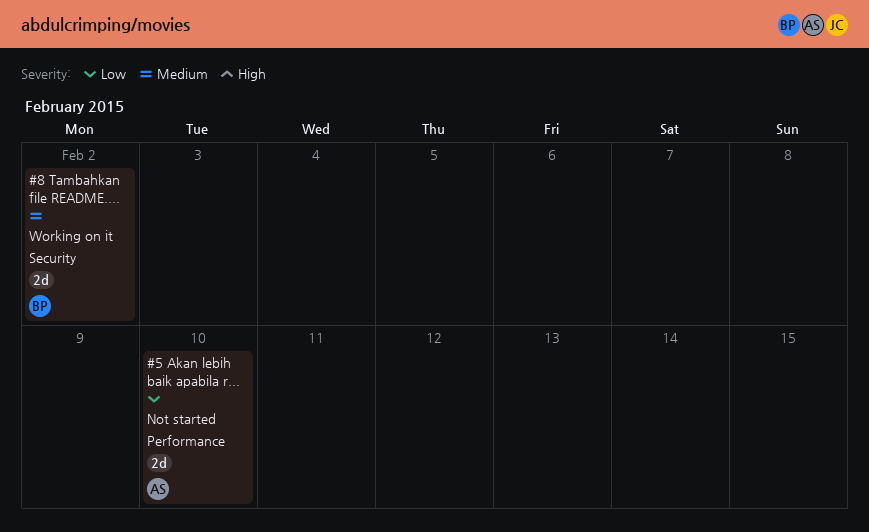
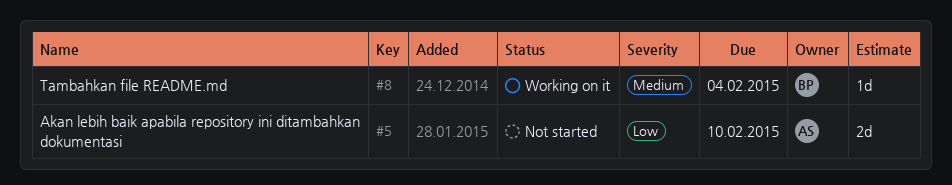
#8, estimate: 2d -> 1d
#8, due: Feb 2 -> Feb 4

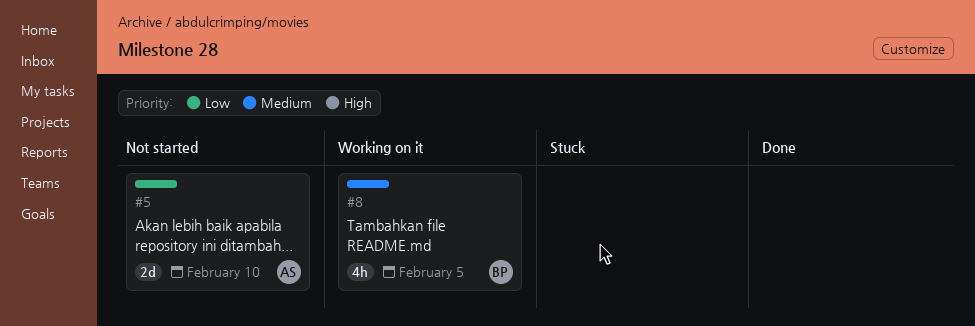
#8, estimate: 1d -> 4h
#8, due: Feb 4 -> Feb 5

